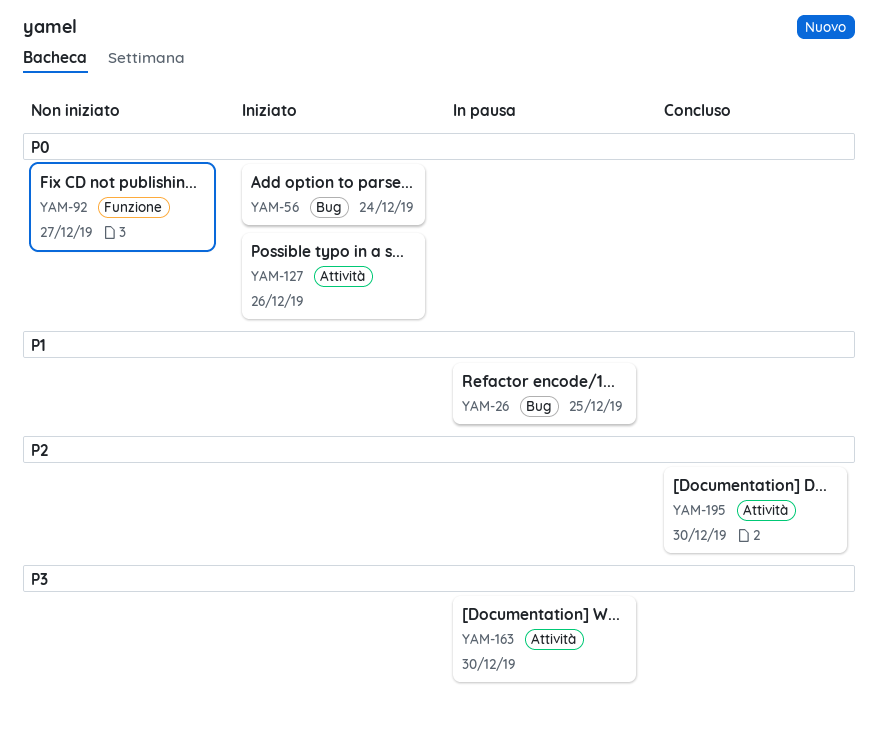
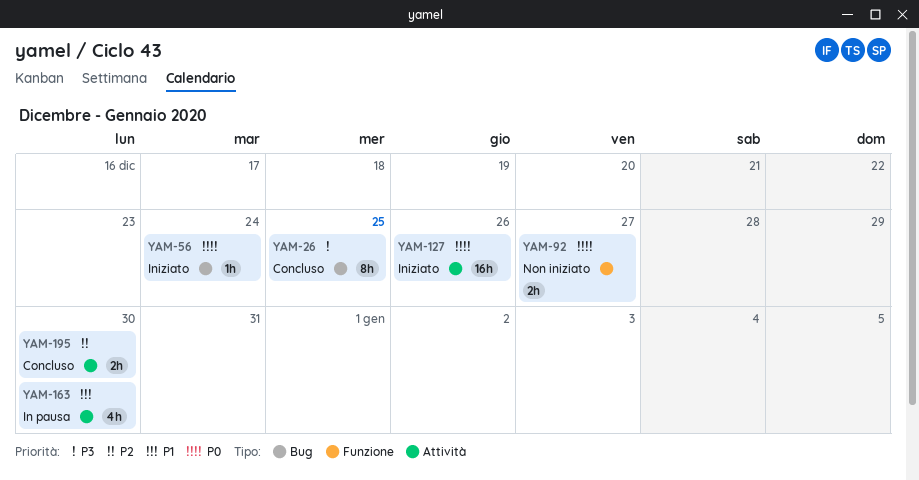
YAM-26, status: In pausa -> Concluso
YAM-26, priority: P1 -> P3
YAM-163, priority: P3 -> P1

